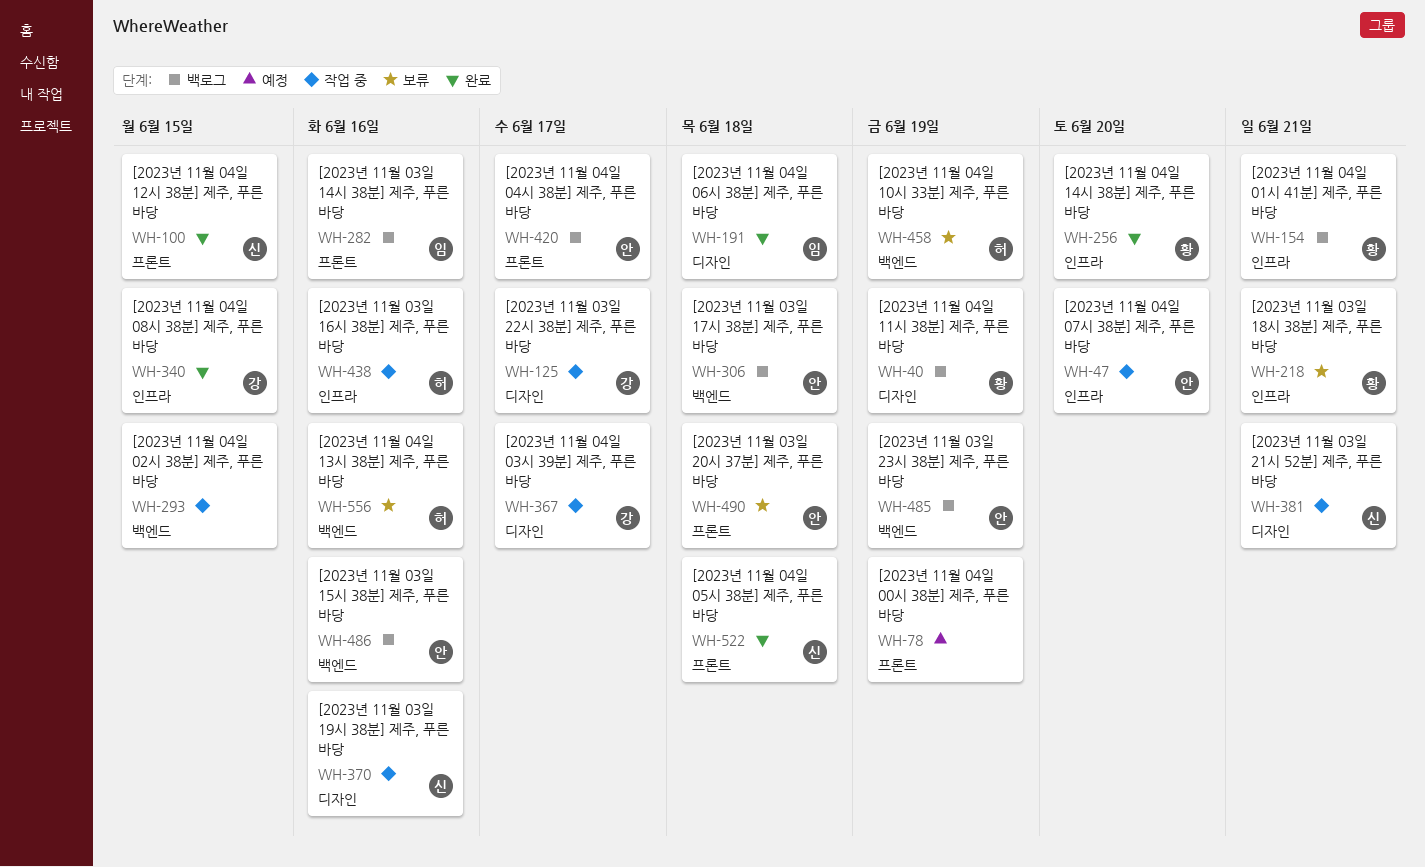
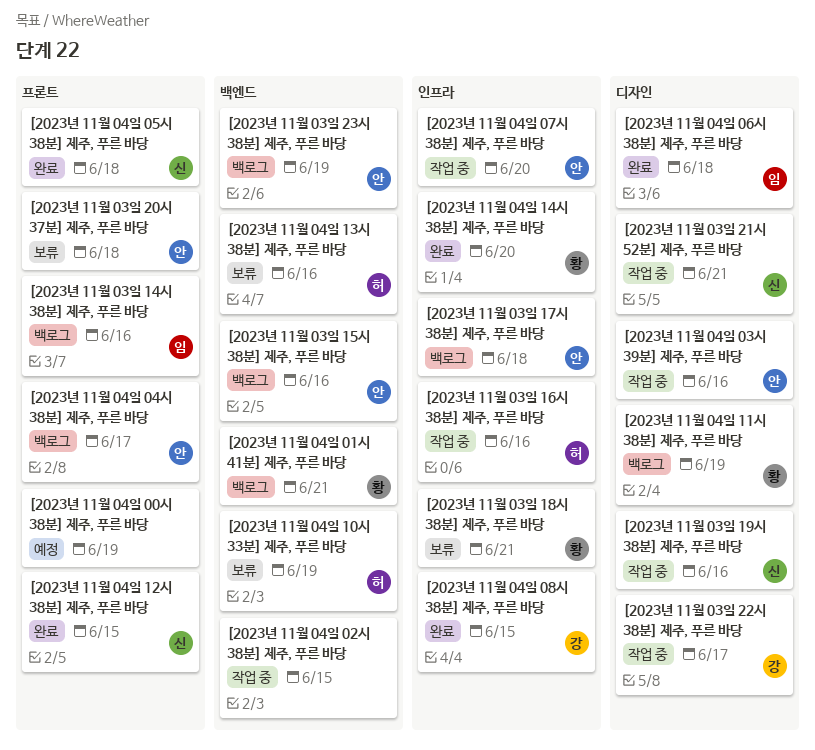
[2023년 11월 03일 17시 38분] 제주, 푸른 바당, label: 백엔드 -> 인프라
[2023년 11월 04일 01시 41분] 제주, 푸른 바당, label: 인프라 -> 백엔드
[2023년 11월 04일 03시 39분] 제주, 푸른 바당, owner: 강 -> 안
[2023년 11월 04일 03시 39분] 제주, 푸른 바당, due: Jun 17 -> Jun 16

